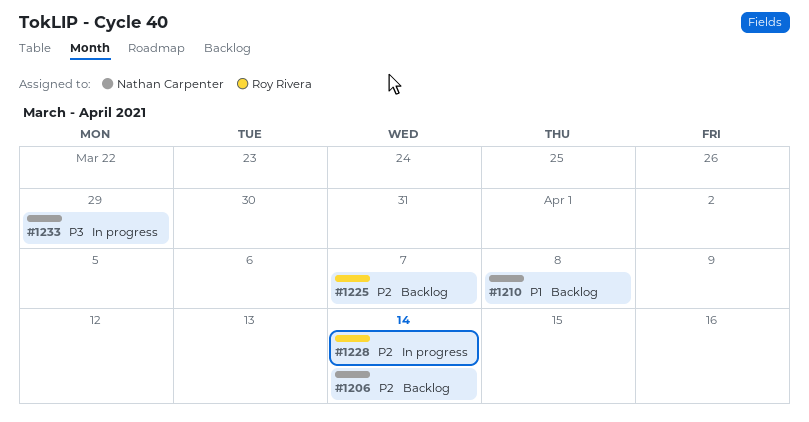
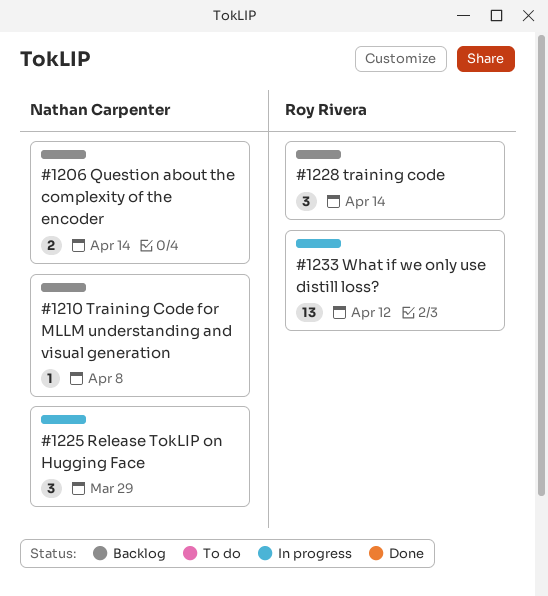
#1225, status: Backlog -> In progress
#1225, owner: Roy Rivera -> Nathan Carpenter
#1225, due: Apr 7 -> Mar 29
#1228, status: In progress -> Backlog
#1233, owner: Nathan Carpenter -> Roy Rivera
#1233, due: Mar 29 -> Apr 12

